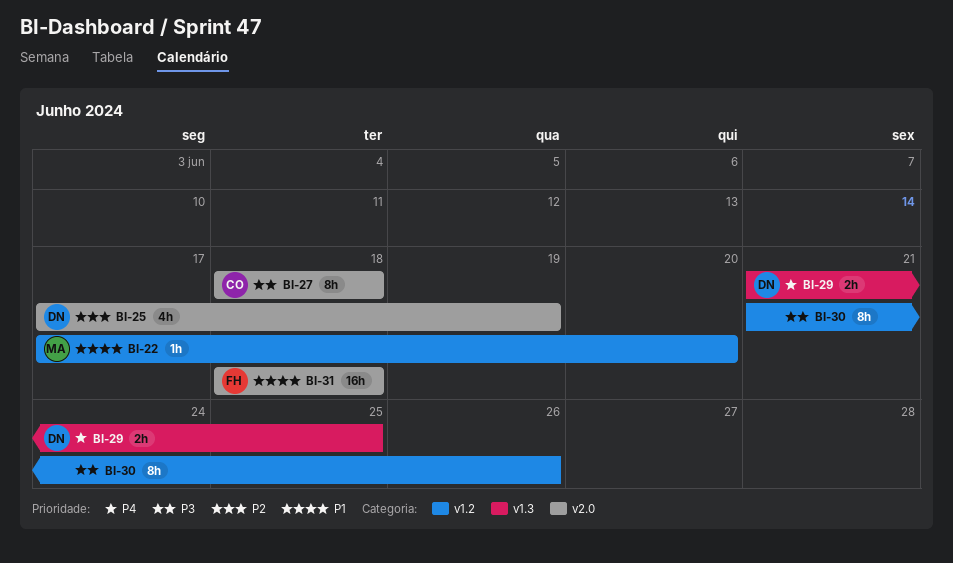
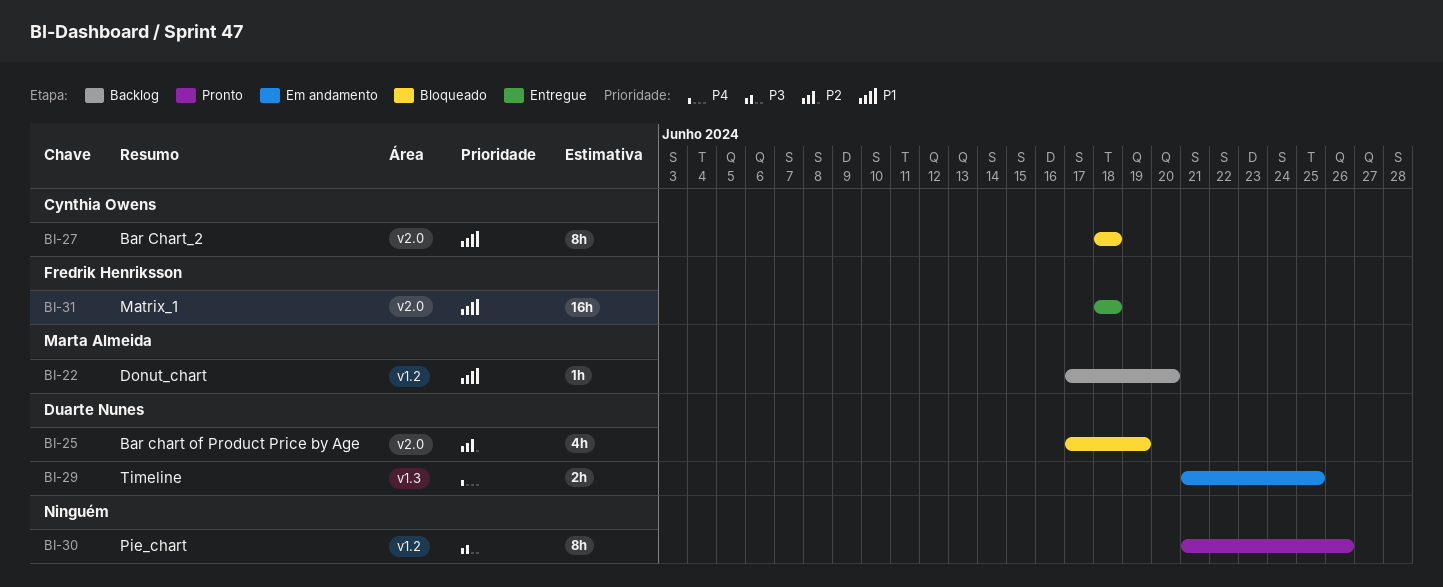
BI-27, priority: P3 -> P1

